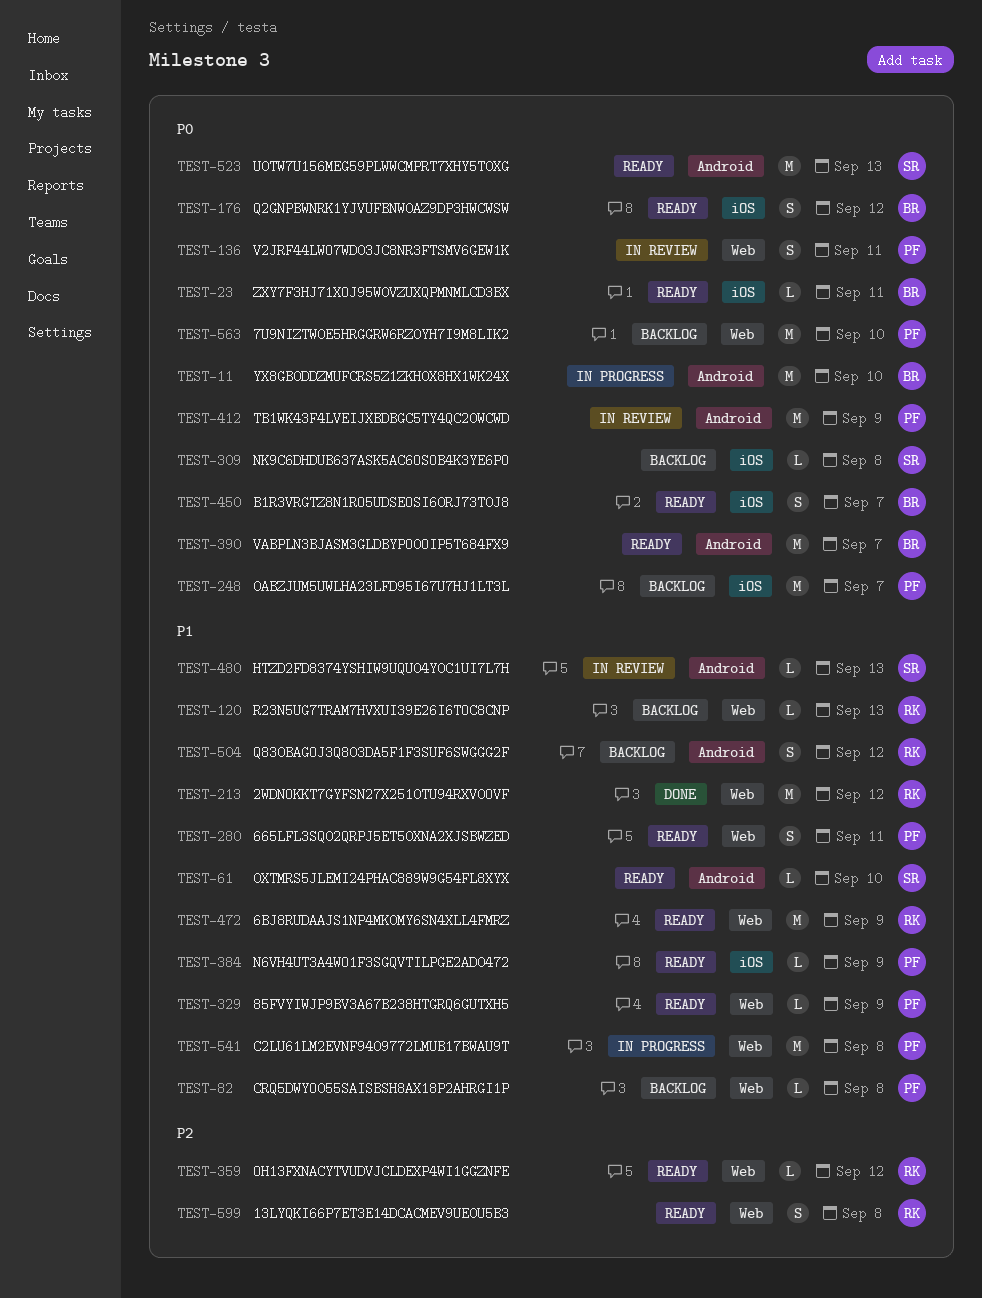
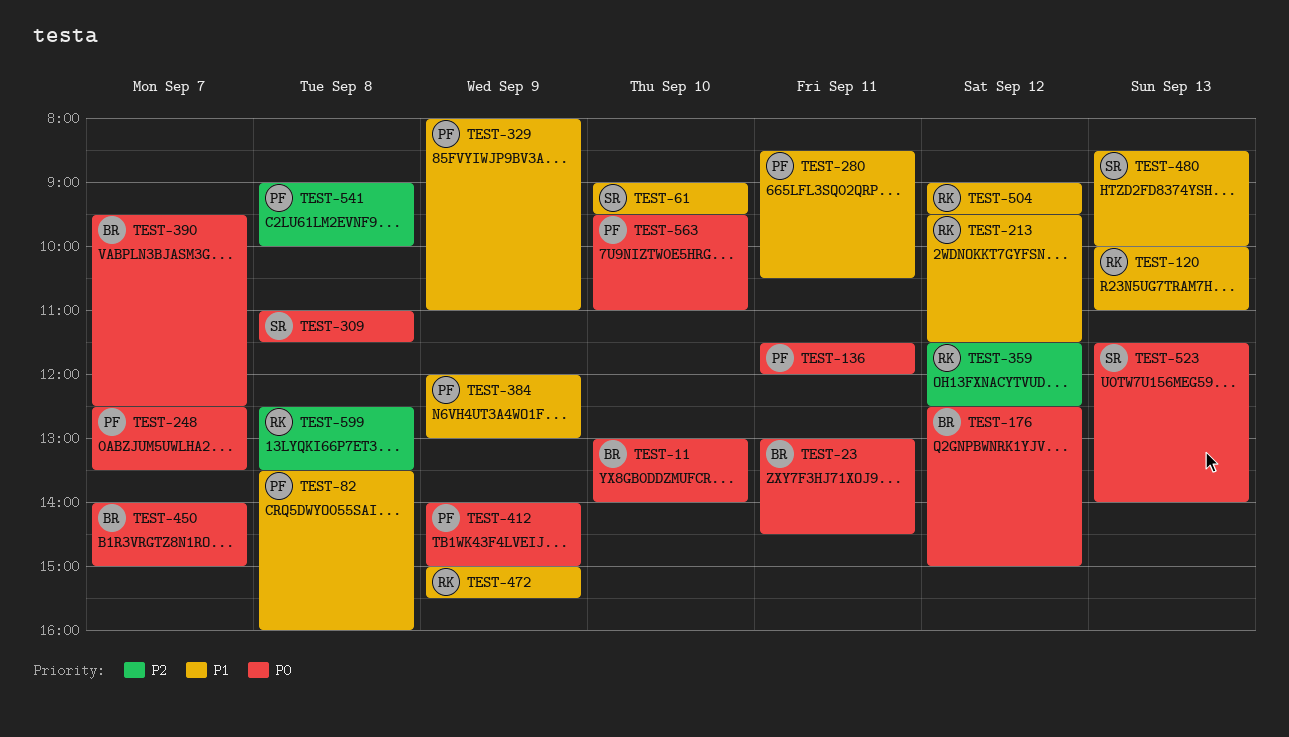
TEST-541, priority: P1 -> P2

